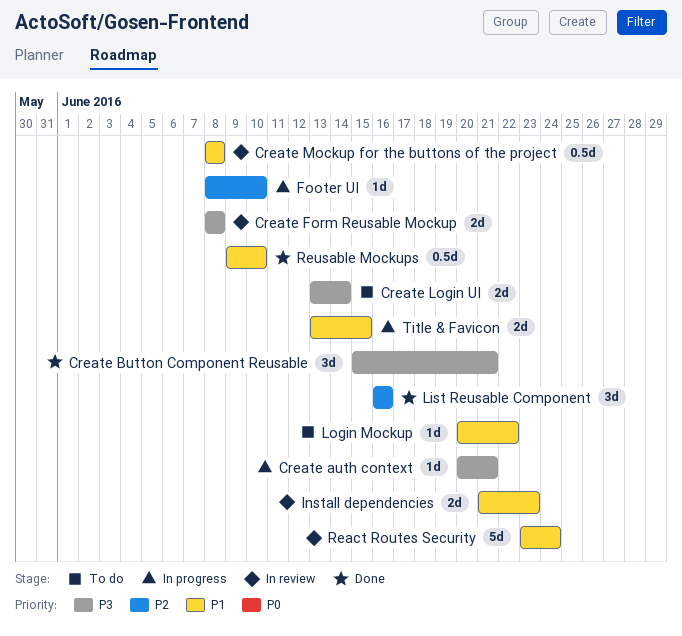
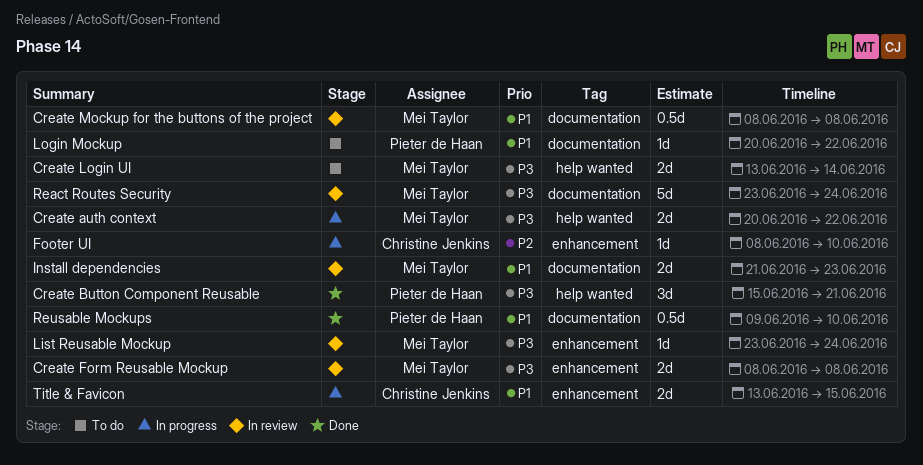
Create auth context, estimate: 1d -> 2d
Create auth context, due: Jun 21 -> Jun 22
List Reusable Component: present -> none
List Reusable Mockup: none -> present
React Routes Security, priority: P1 -> P3

